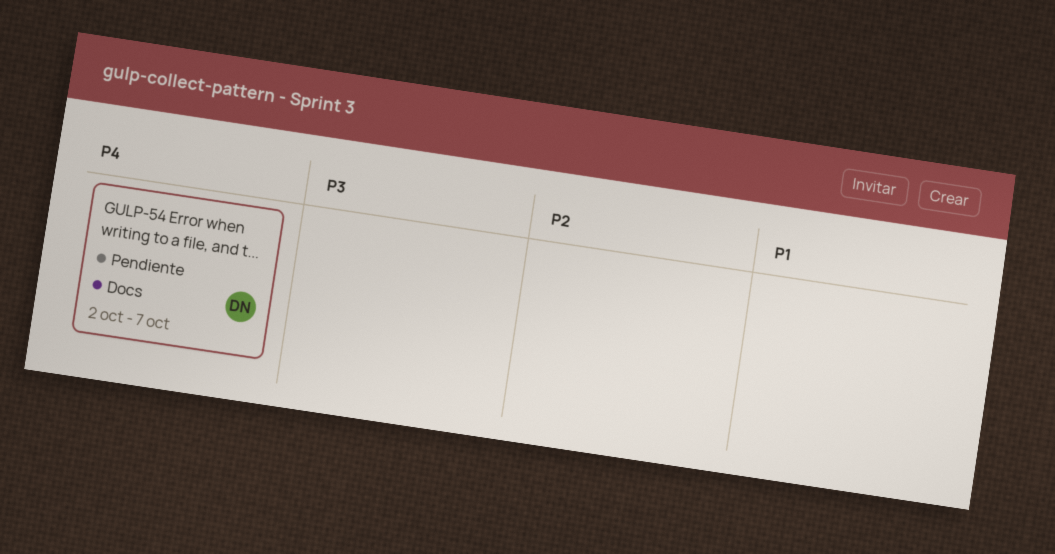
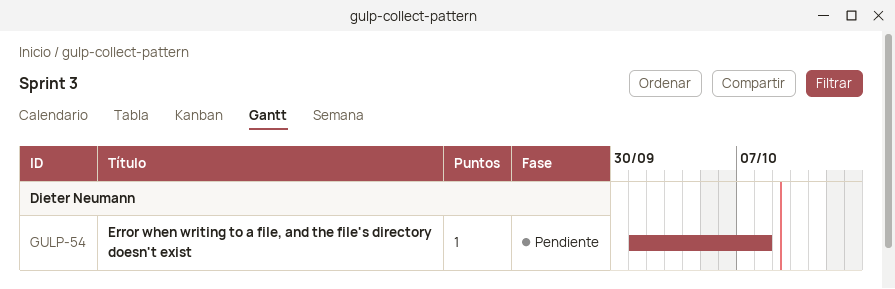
GULP-54, start: Oct 2 -> Oct 1
GULP-54, due: Oct 7 -> Oct 8

